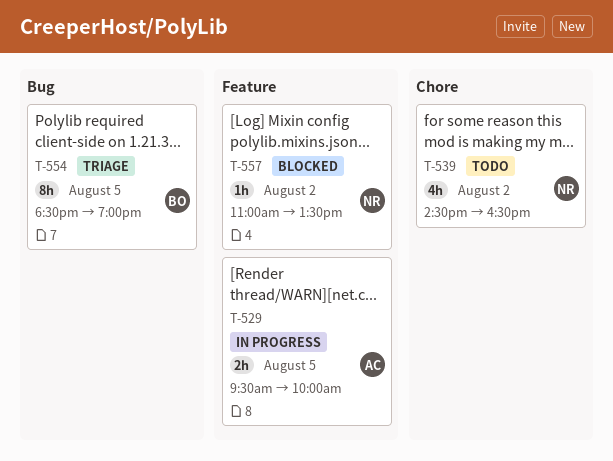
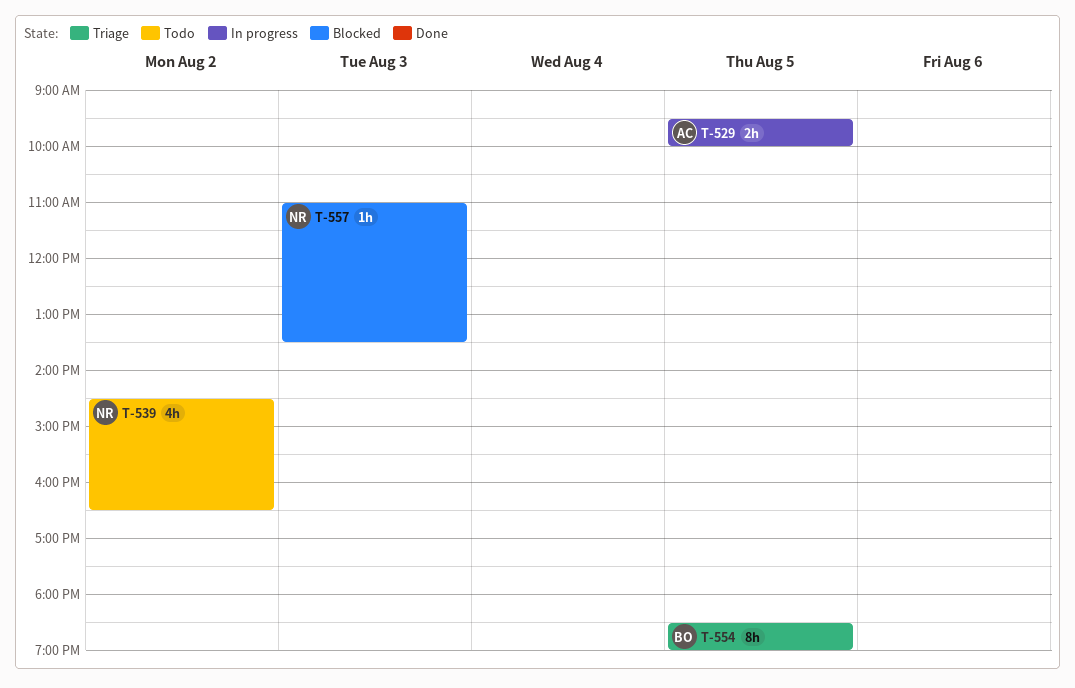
T-557, day: Aug 2 -> Aug 3

